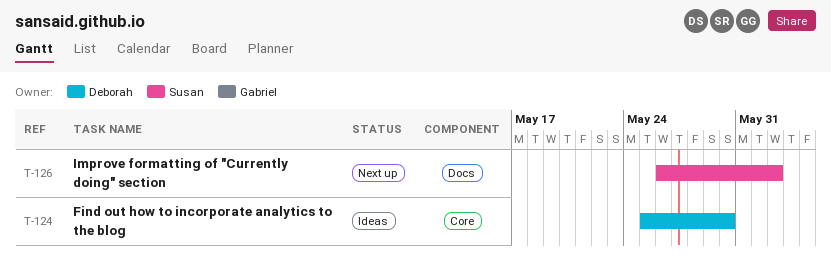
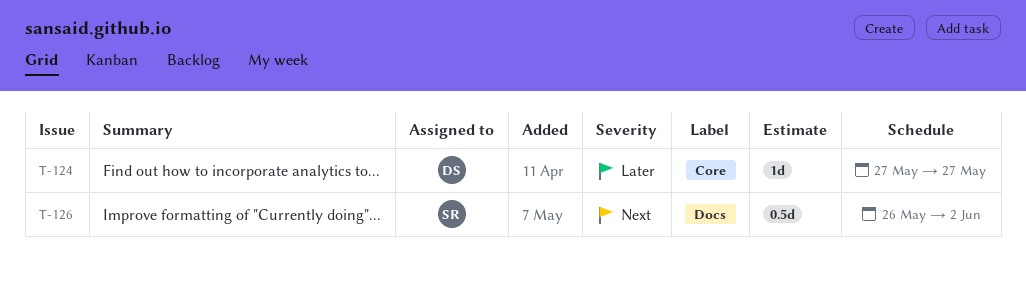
T-124, start: May 25 -> May 27
T-124, due: May 30 -> May 27

